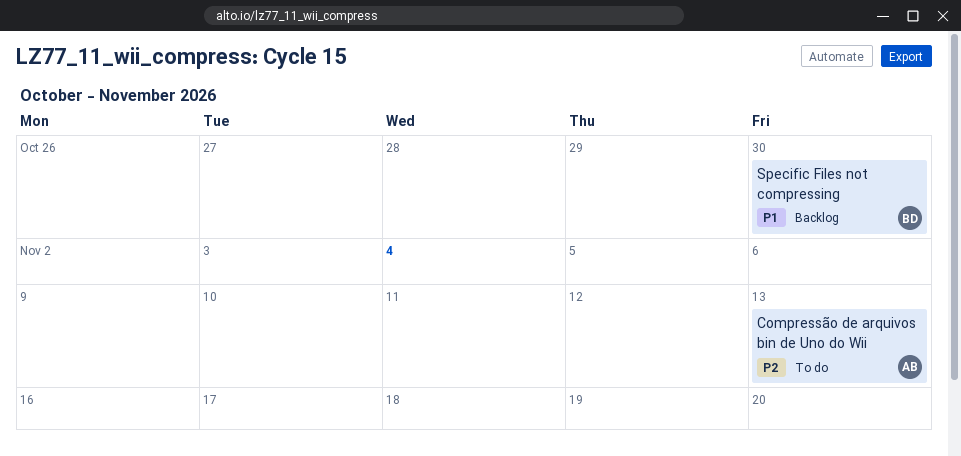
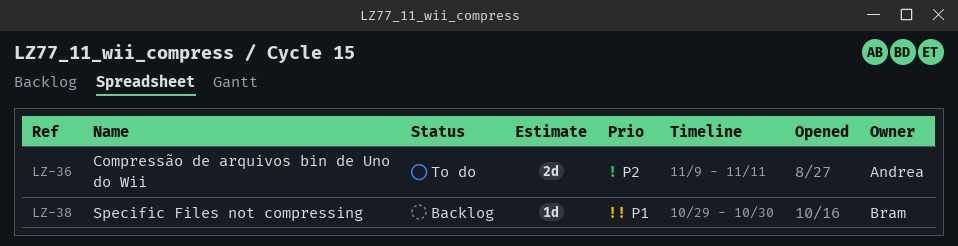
Compressão de arquivos bin de Uno do Wii, due: Nov 13 -> Nov 11

